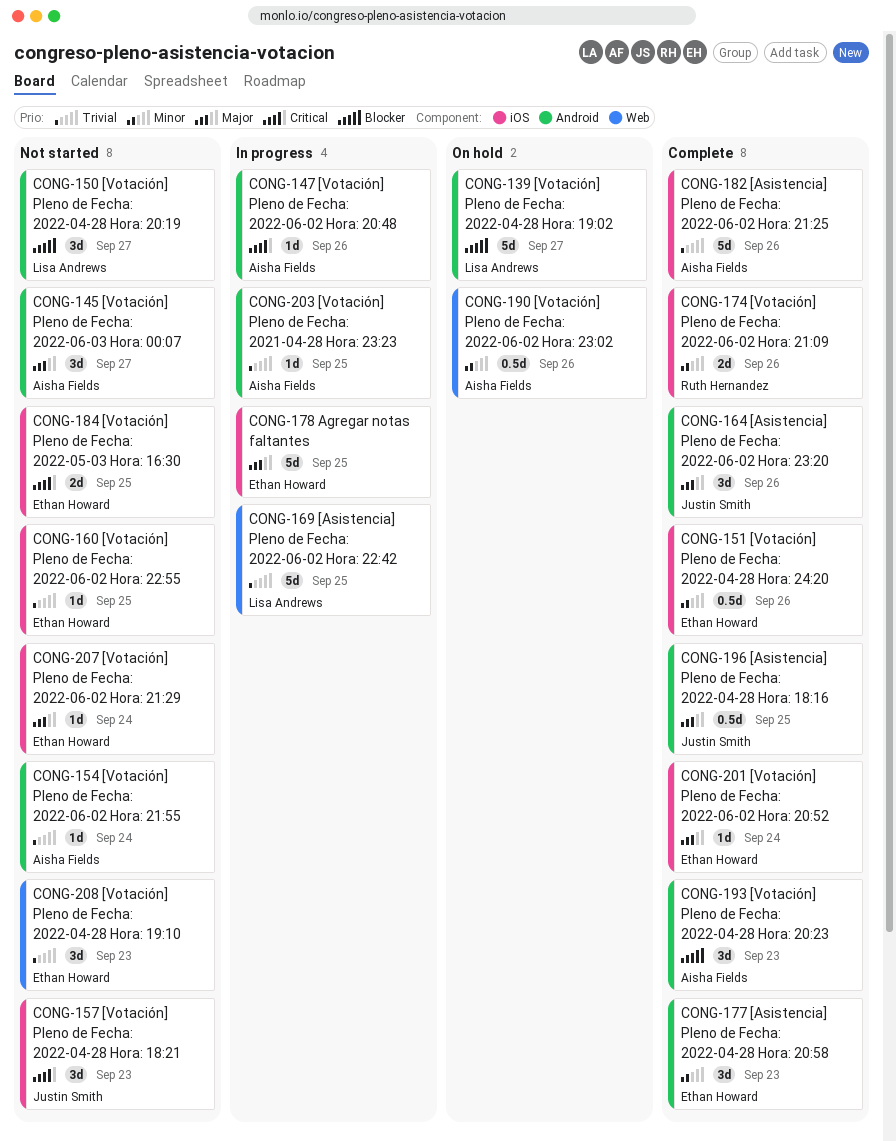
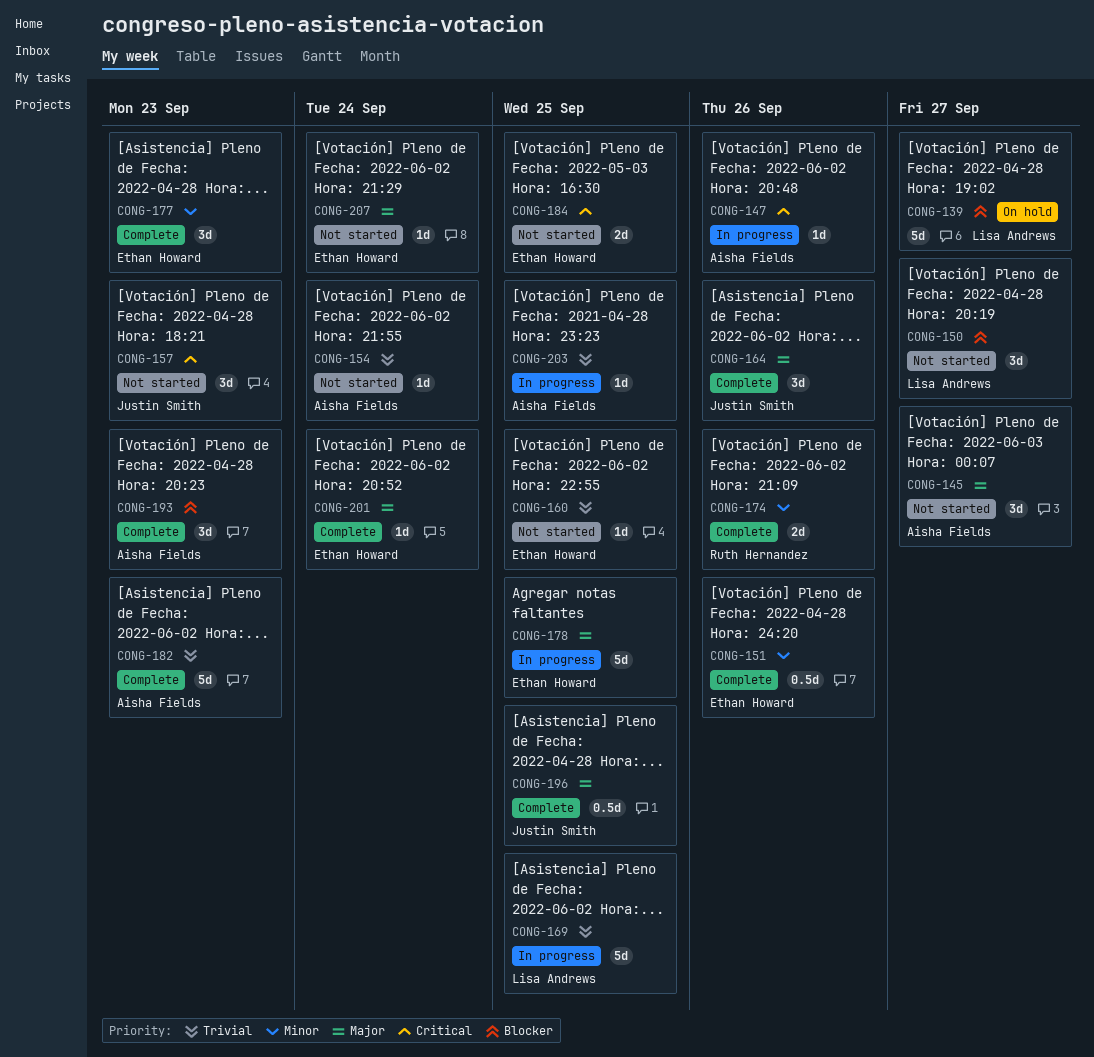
CONG-182, due: Sep 26 -> Sep 23
CONG-190: present -> none
CONG-208: present -> none

